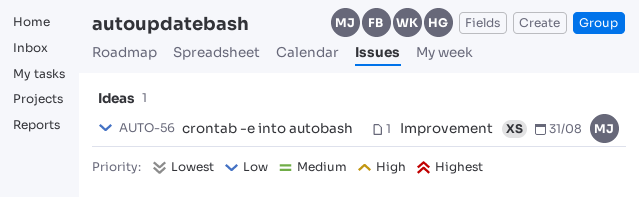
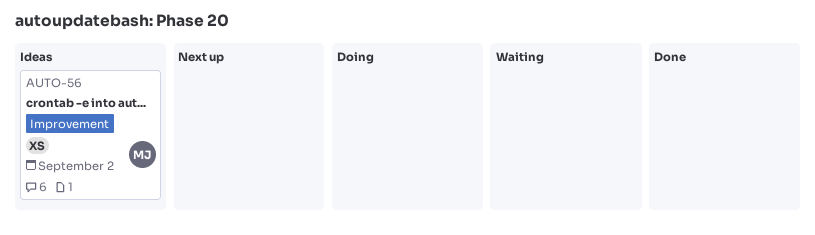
AUTO-56, due: Aug 31 -> Sep 2

